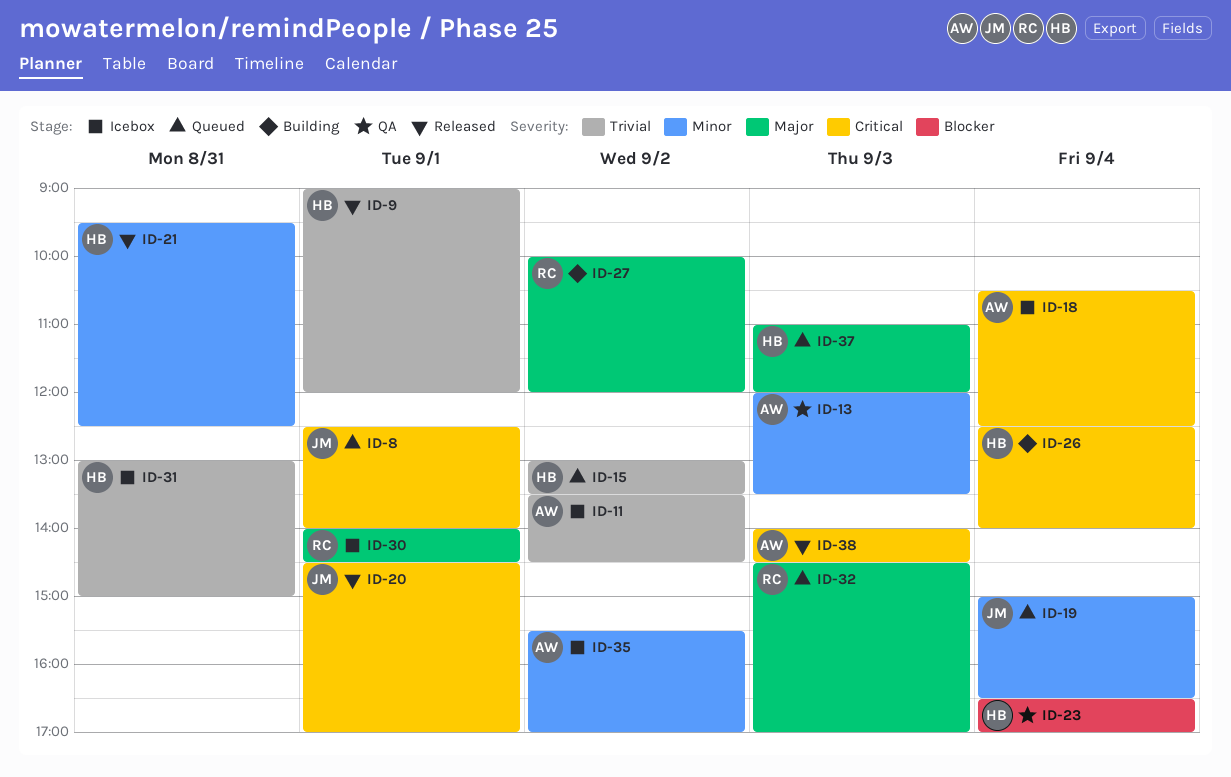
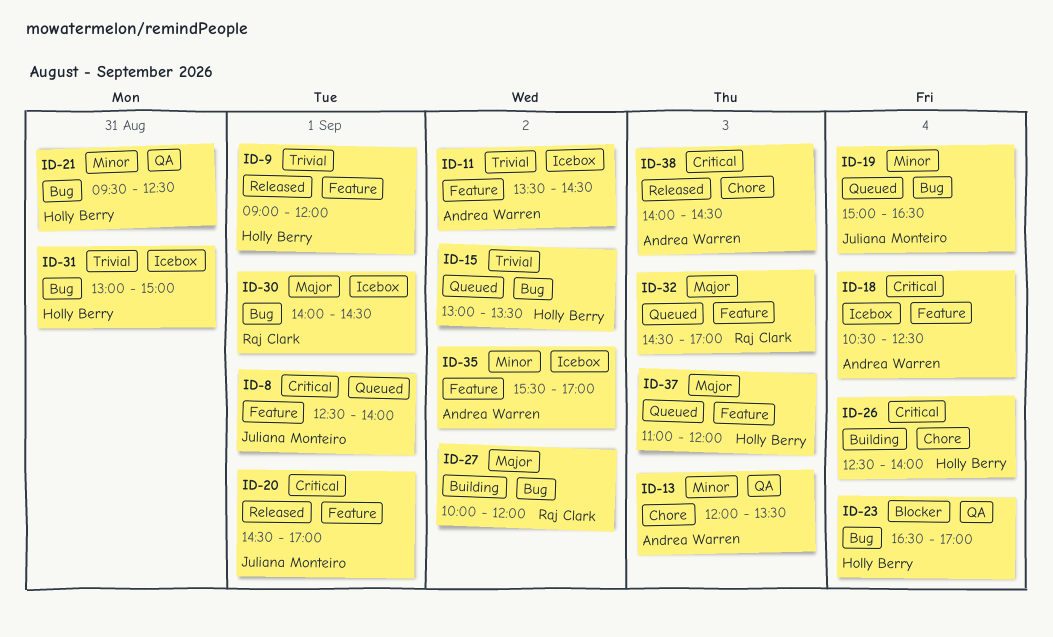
ID-21, status: Released -> QA

